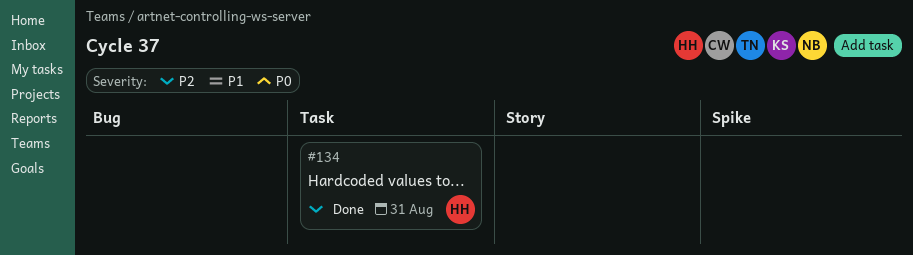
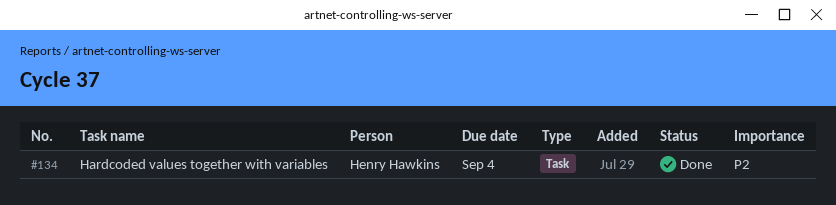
#134, due: Aug 31 -> Sep 4

